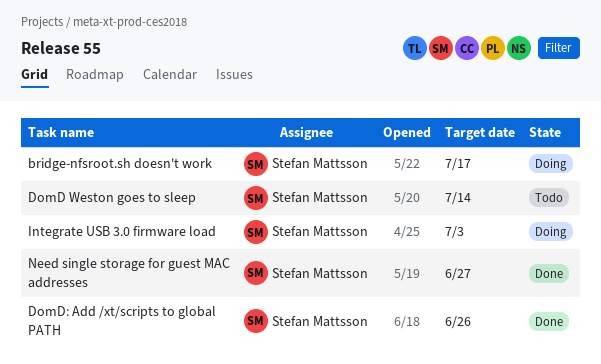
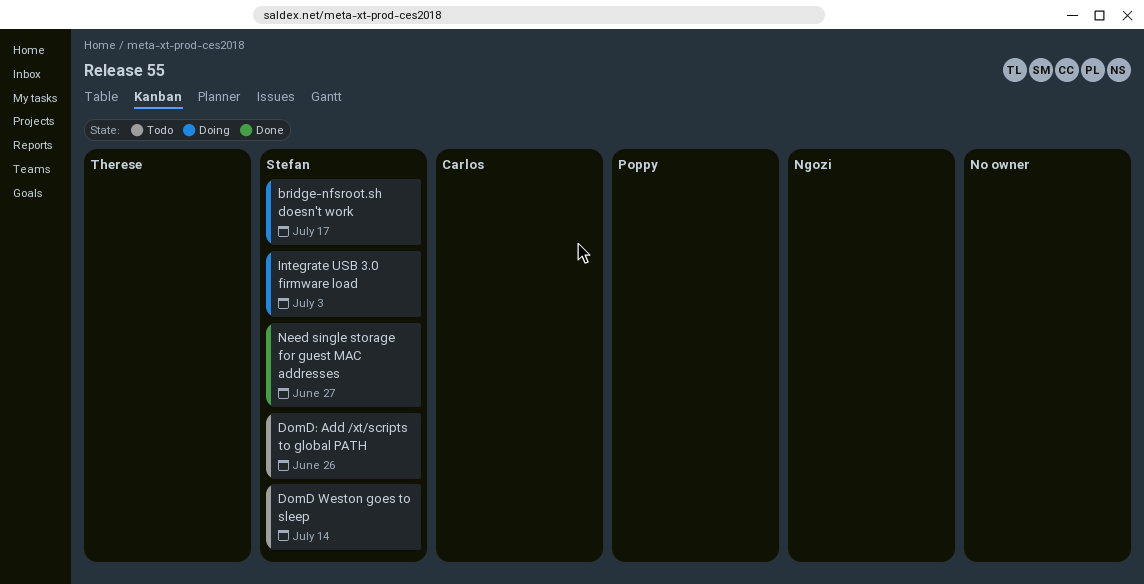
DomD: Add /xt/scripts to global PATH, status: Done -> Todo

